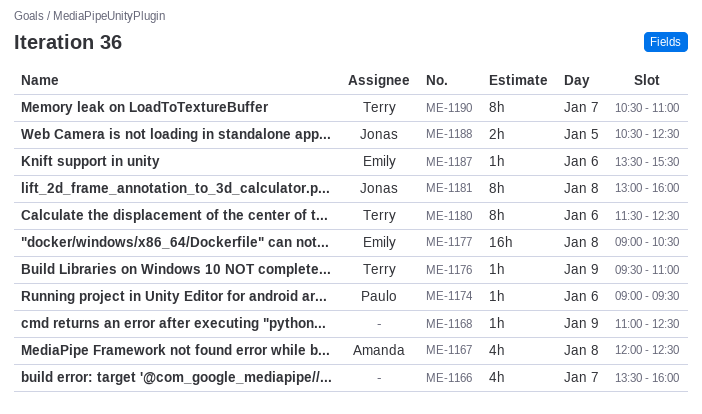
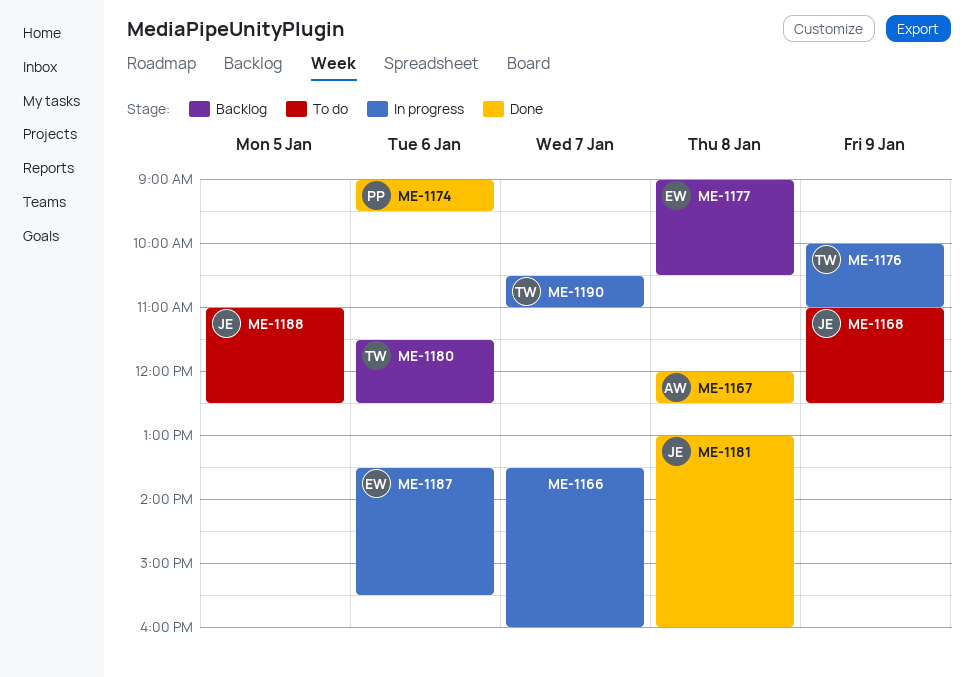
ME-1168, owner: none -> Jonas
ME-1176, begins: 09:30 -> 10:00
ME-1188, begins: 10:30 -> 11:00

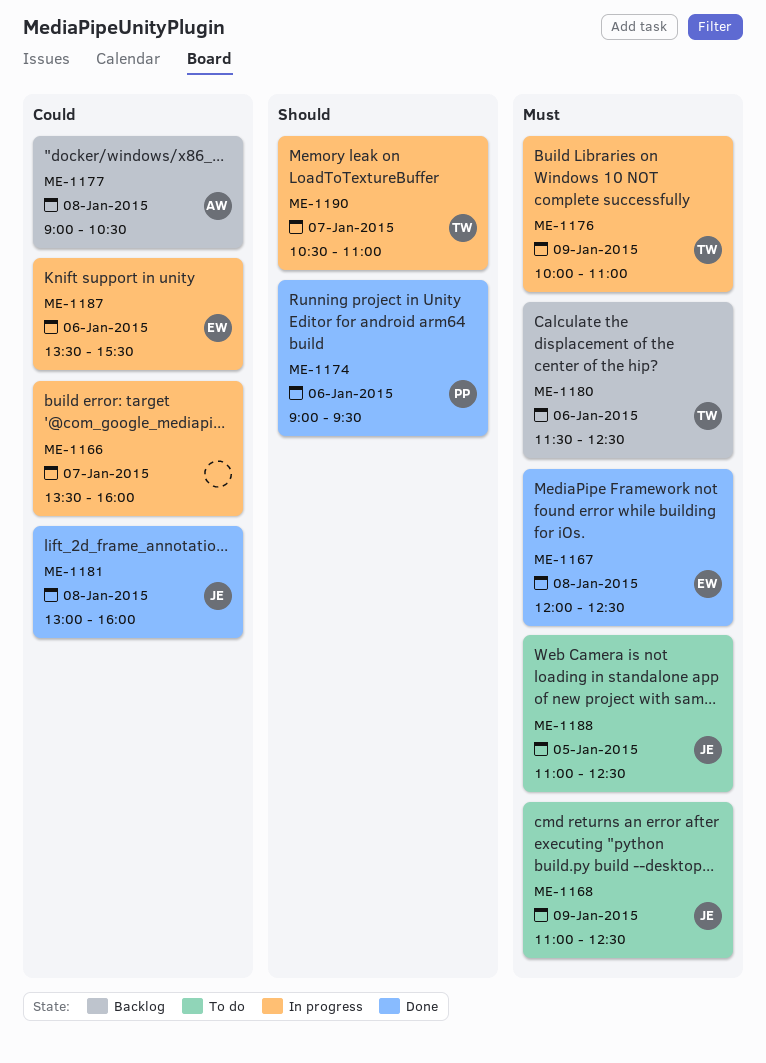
ME-1167, owner: AW -> EW
ME-1177, owner: EW -> AW

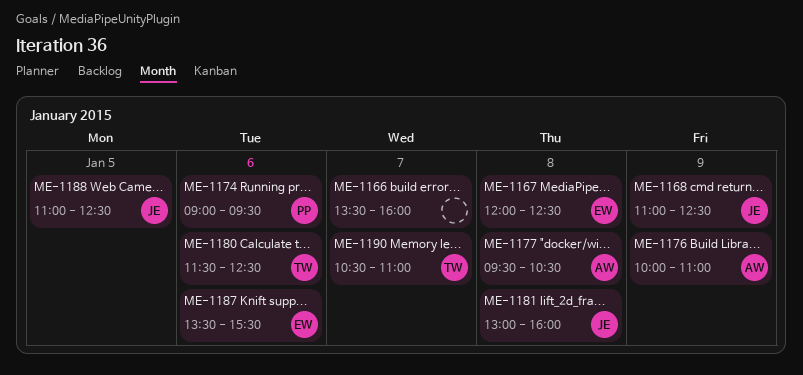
ME-1176, owner: TW -> AW
ME-1177, begins: 09:00 -> 09:30

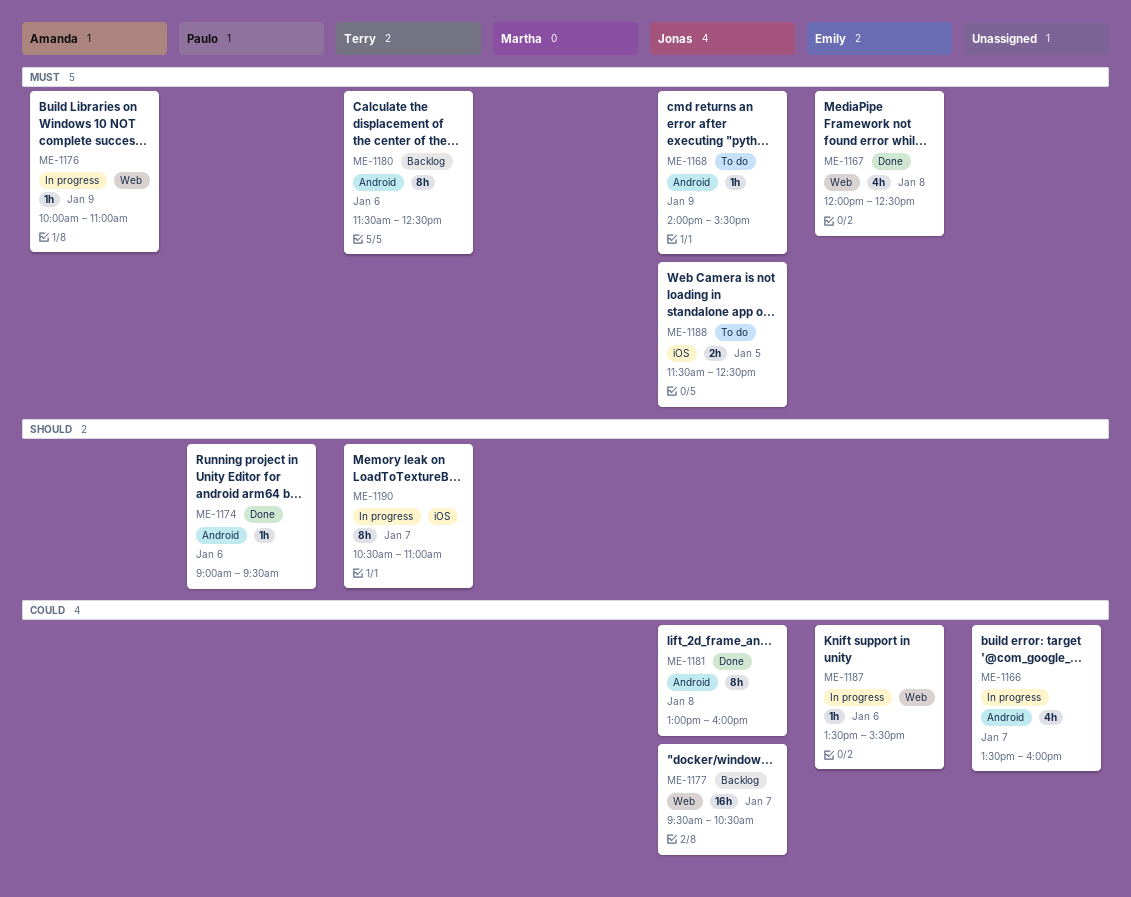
ME-1168, begins: 11:00 -> 14:00
ME-1168, ends: 12:30 -> 15:30
ME-1177, owner: Amanda -> Jonas
ME-1177, day: Jan 8 -> Jan 7
ME-1188, begins: 11:00 -> 11:30

